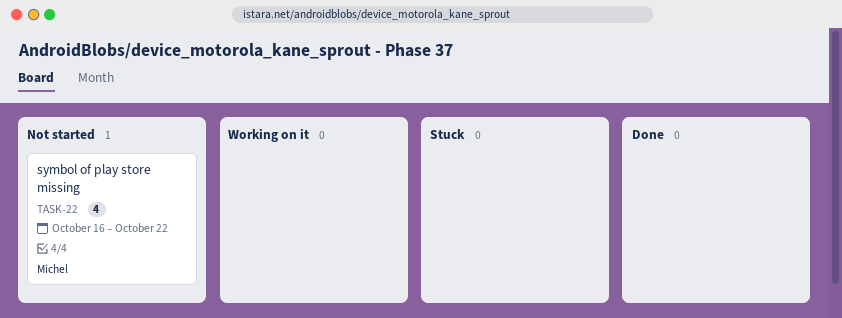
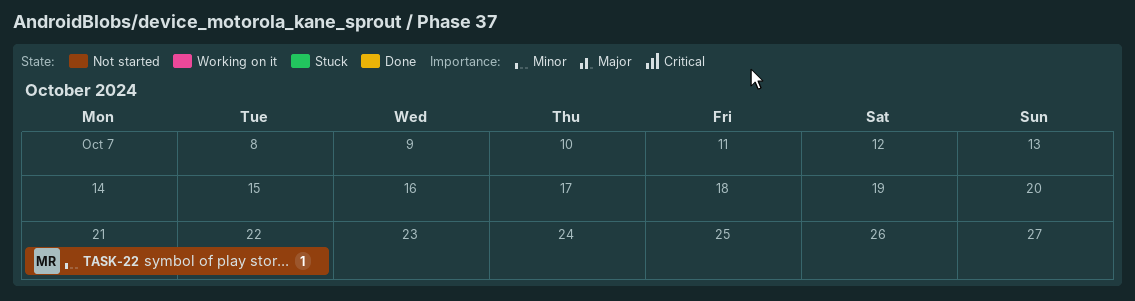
TASK-22, estimate: 4 -> 1
TASK-22, start: Oct 16 -> Oct 21

